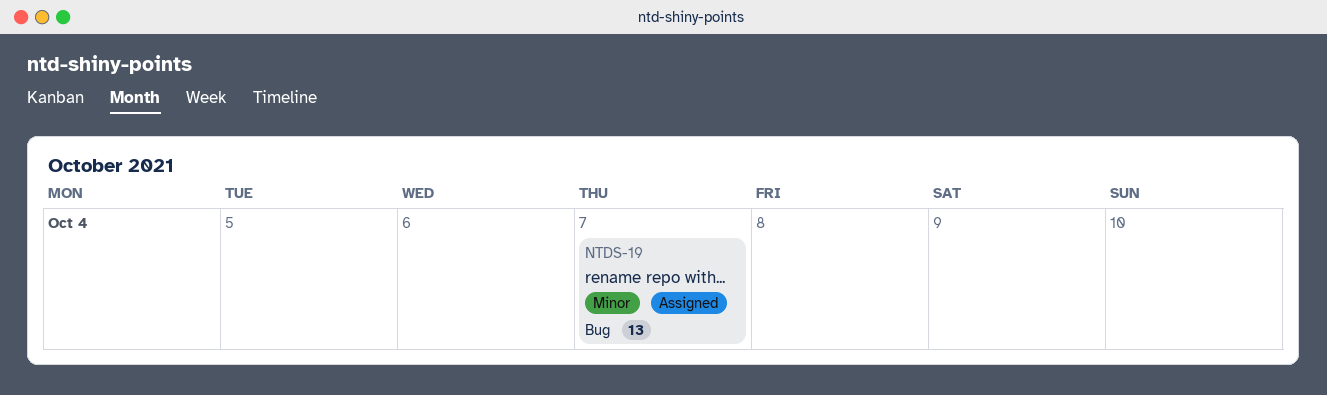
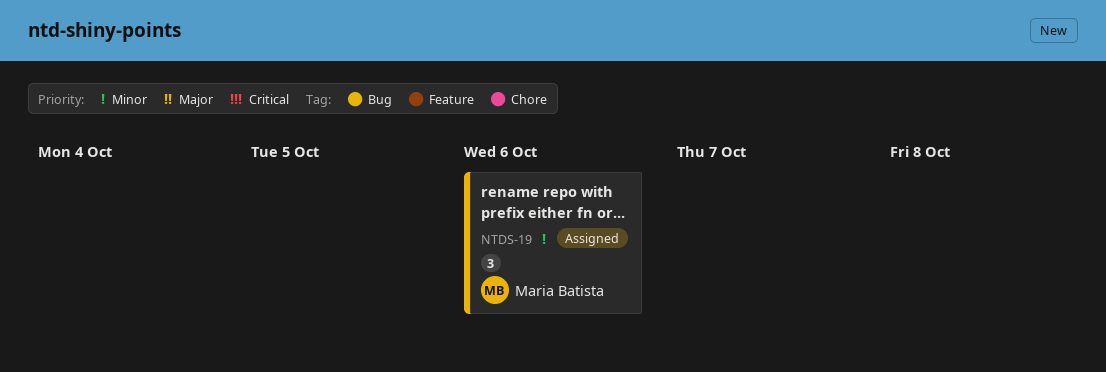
NTDS-19, estimate: 13 -> 3
NTDS-19, due: Oct 7 -> Oct 6

